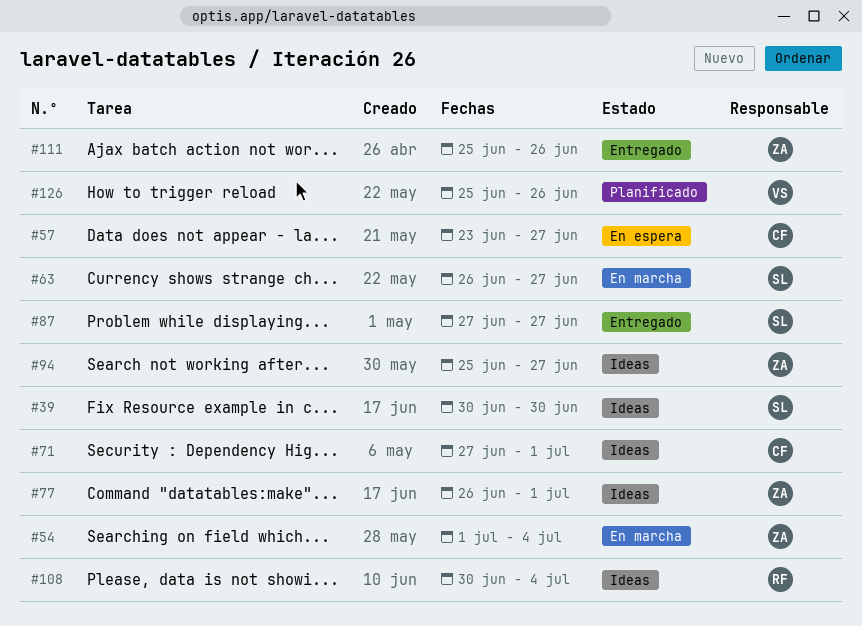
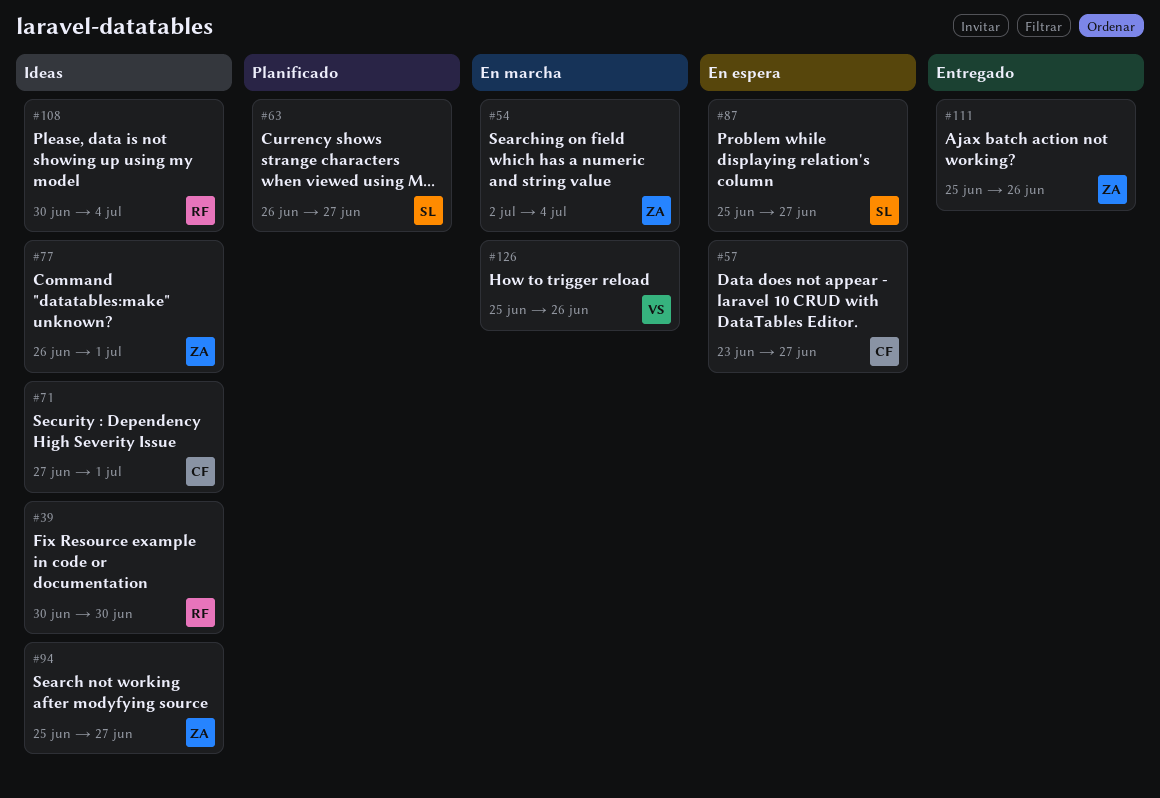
#39, owner: SL -> RF
#54, start: Jul 1 -> Jul 2
#63, status: En marcha -> Planificado
#87, status: Entregado -> En espera
#87, start: Jun 27 -> Jun 25
#126, status: Planificado -> En marcha

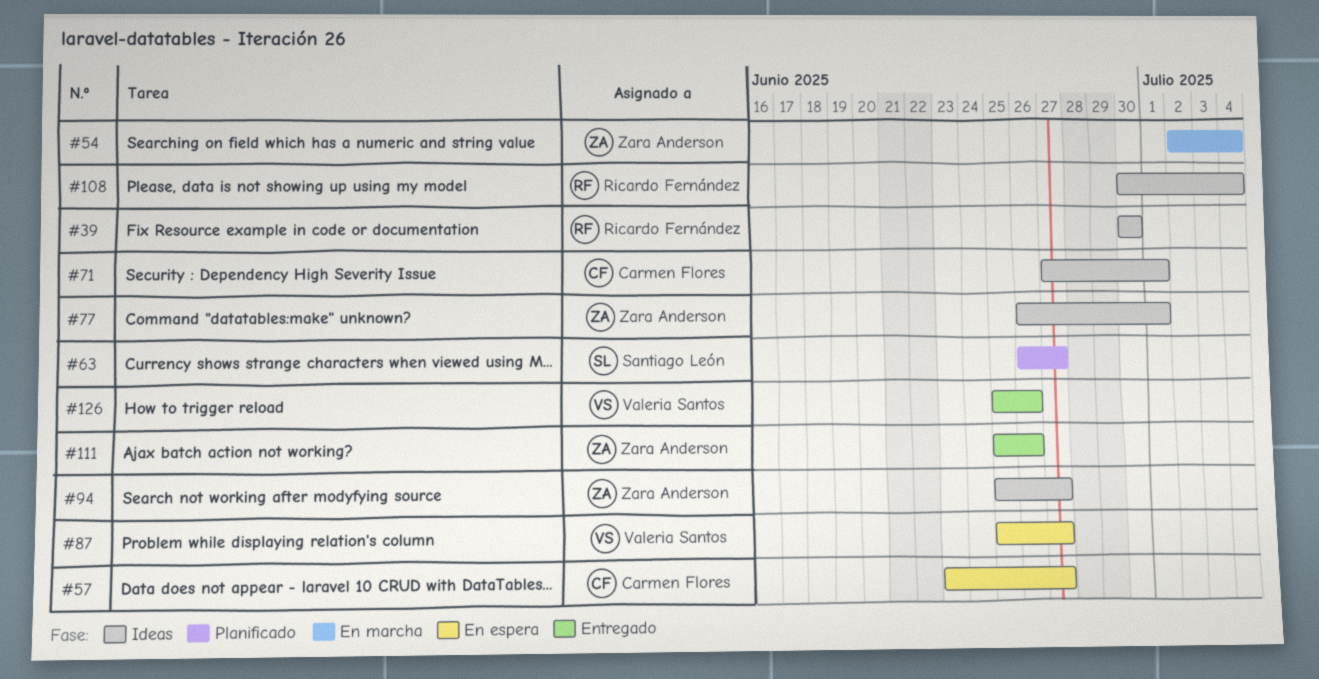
#87, owner: Santiago León -> Valeria Santos
#126, status: En marcha -> Entregado

